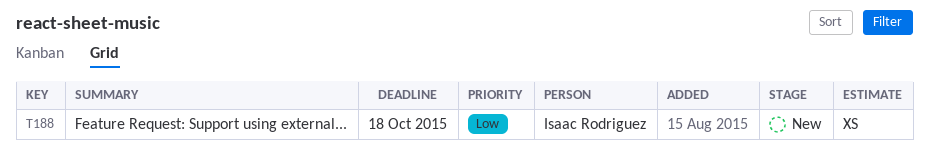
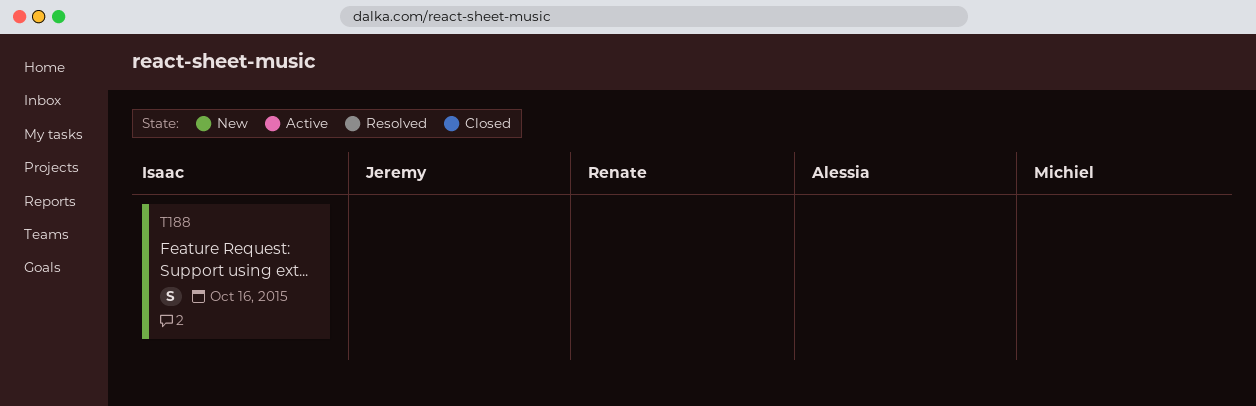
T188, estimate: XS -> S
T188, due: Oct 18 -> Oct 16

